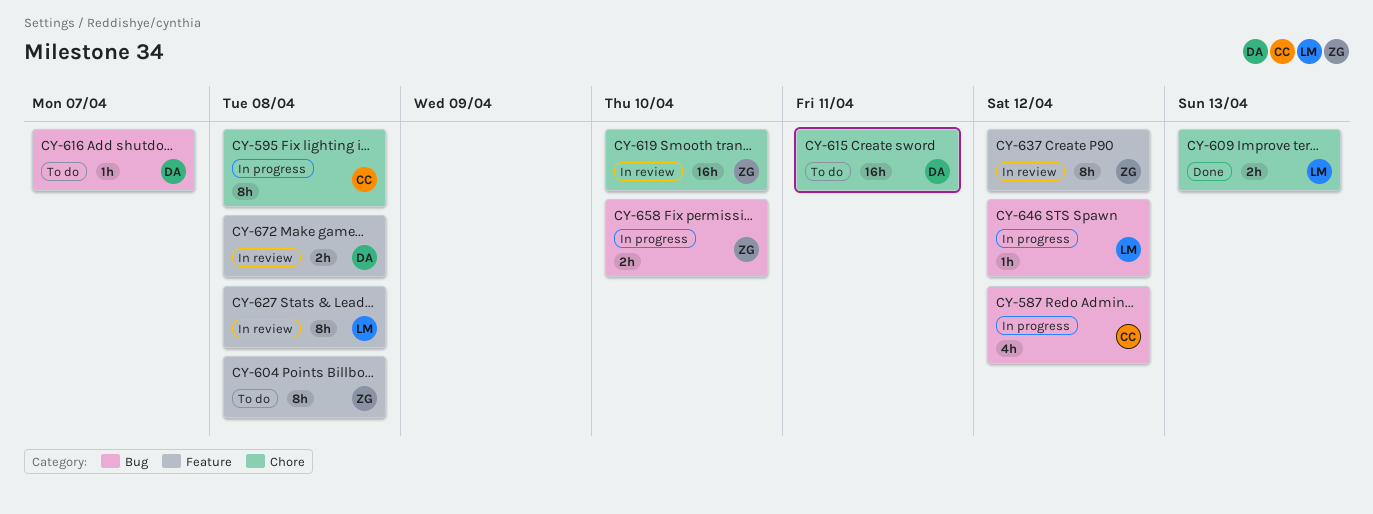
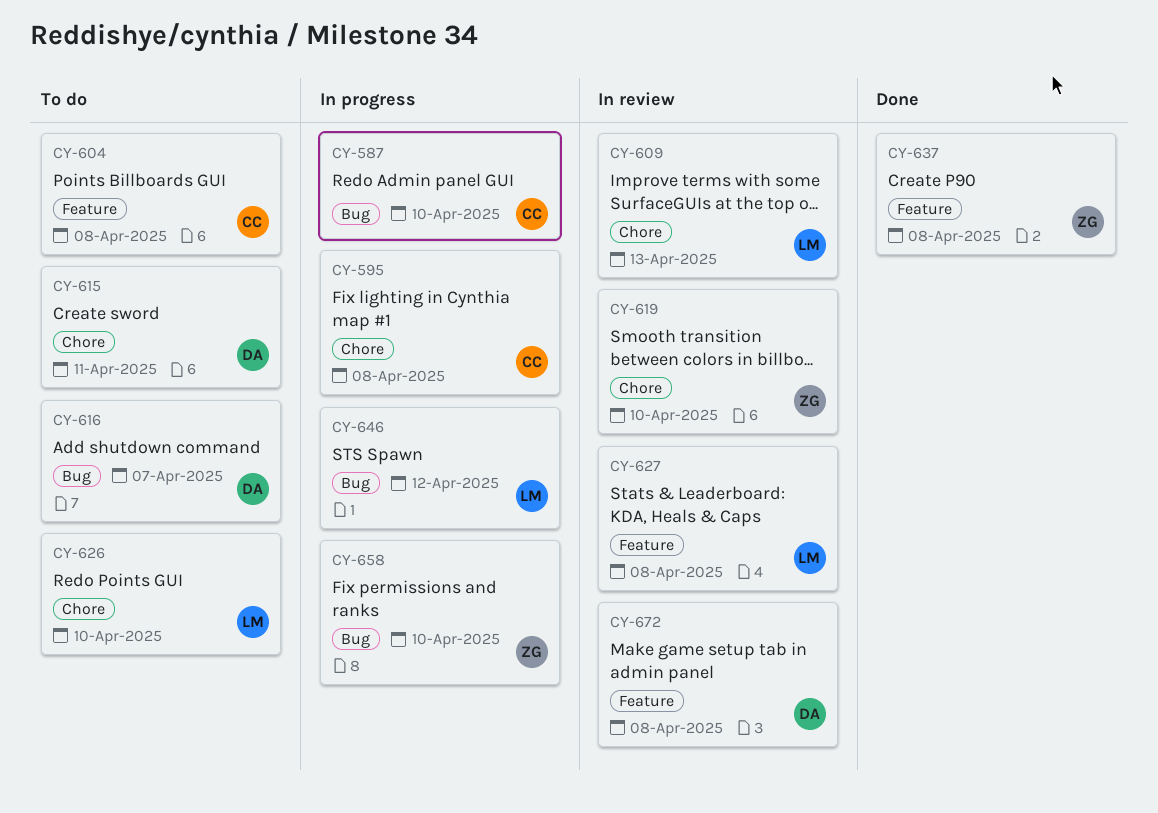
CY-587, due: Apr 12 -> Apr 10
CY-604, owner: ZG -> CC
CY-609, status: Done -> In review
CY-626: none -> present
CY-637, status: In review -> Done
CY-637, due: Apr 12 -> Apr 8

